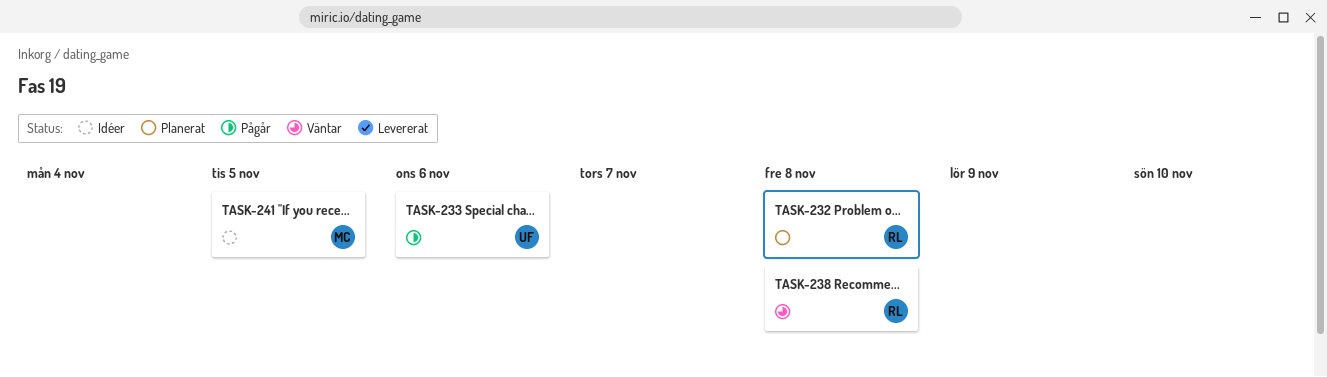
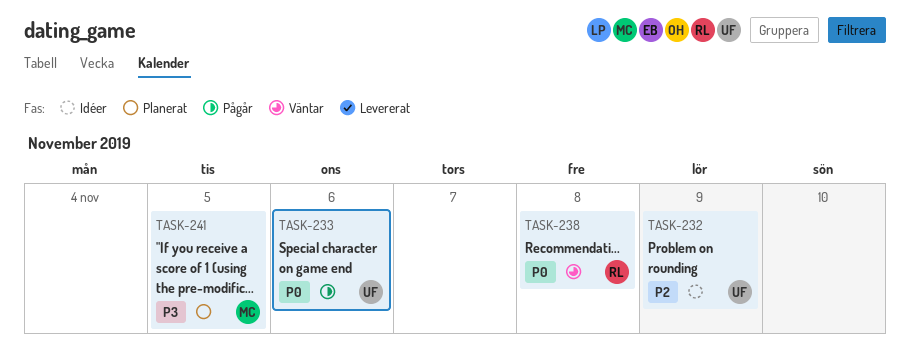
TASK-232, status: Planerat -> Idéer
TASK-232, owner: RL -> UF
TASK-232, due: Nov 8 -> Nov 9
TASK-241, status: Idéer -> Planerat

